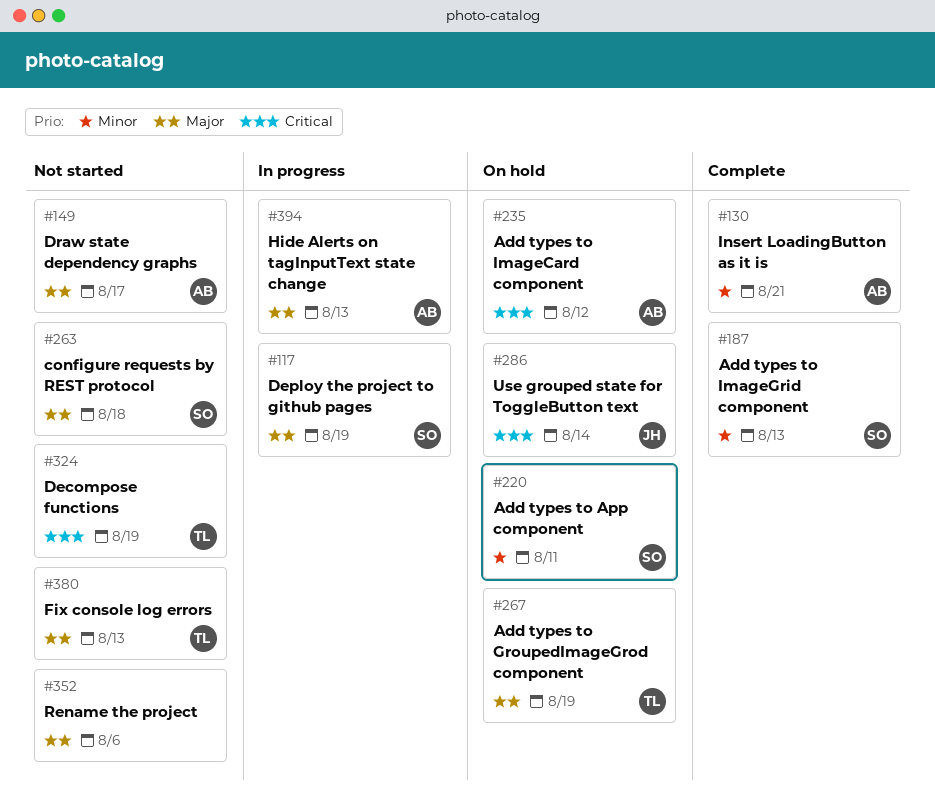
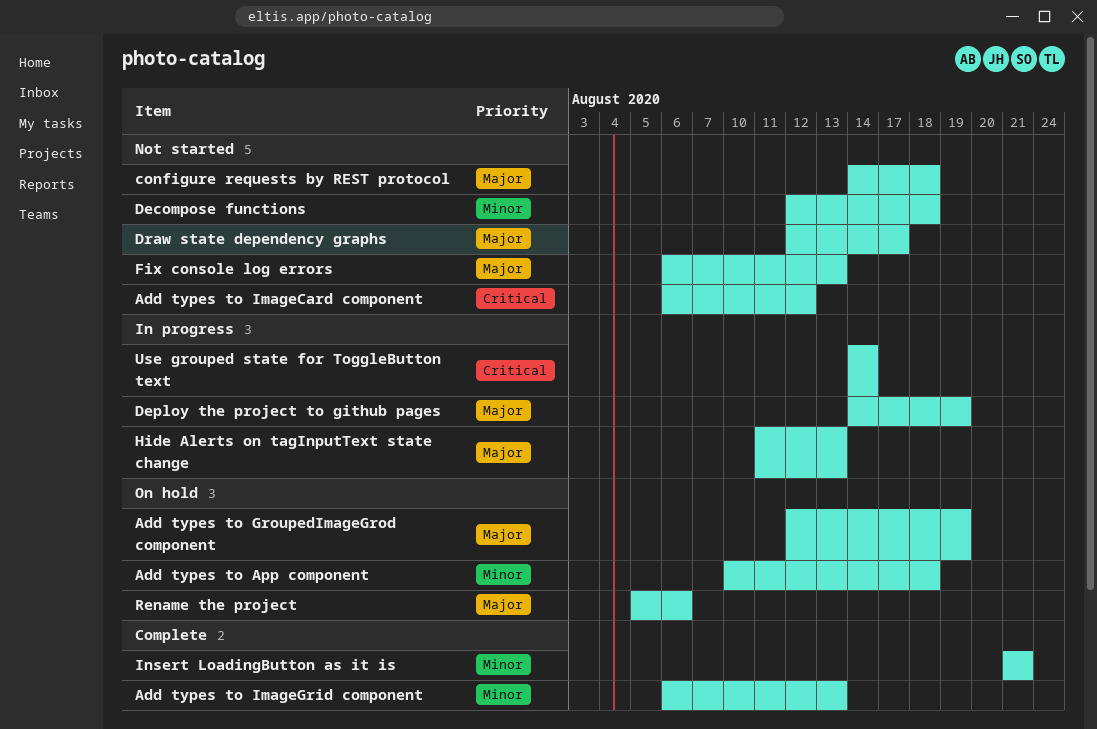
Add types to App component, due: Aug 11 -> Aug 18
Add types to ImageCard component, status: On hold -> Not started
Decompose functions, priority: Critical -> Minor
Decompose functions, due: Aug 19 -> Aug 18
Rename the project, status: Not started -> On hold
Use grouped state for ToggleButton text, status: On hold -> In progress

